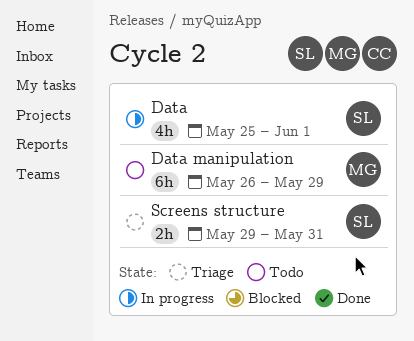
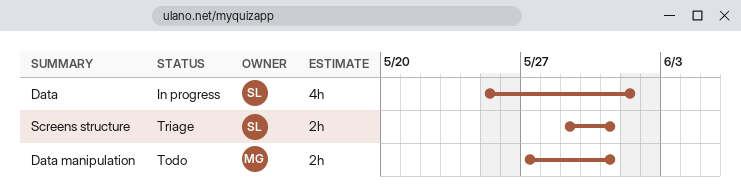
Data manipulation, estimate: 6h -> 2h
Data manipulation, start: May 26 -> May 27
Data manipulation, due: May 29 -> May 31

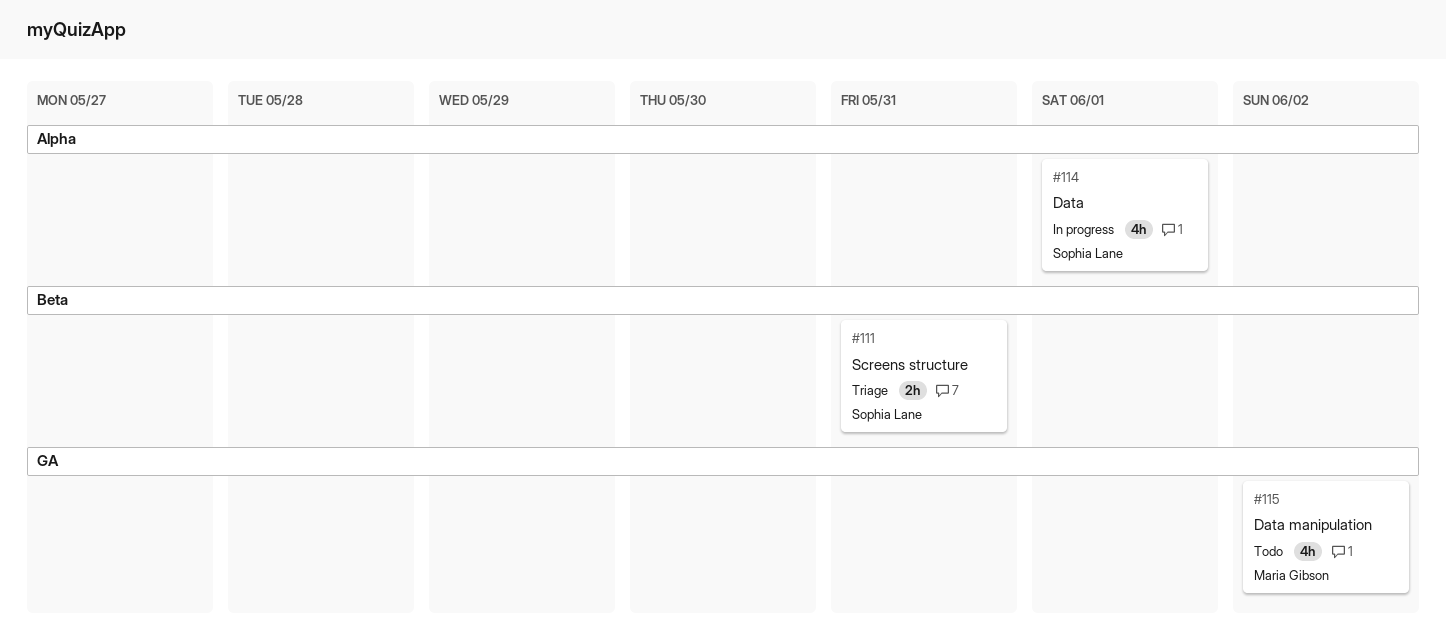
Data manipulation, estimate: 2h -> 4h
Data manipulation, due: May 31 -> Jun 2

